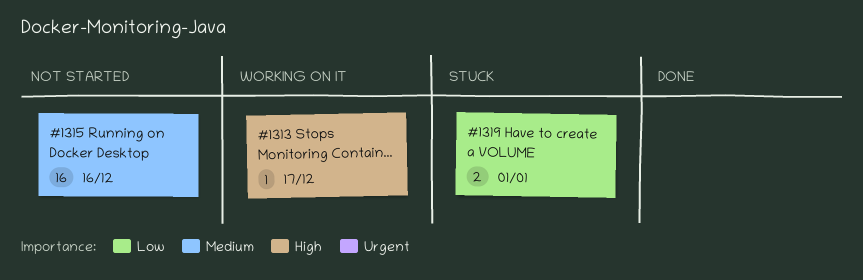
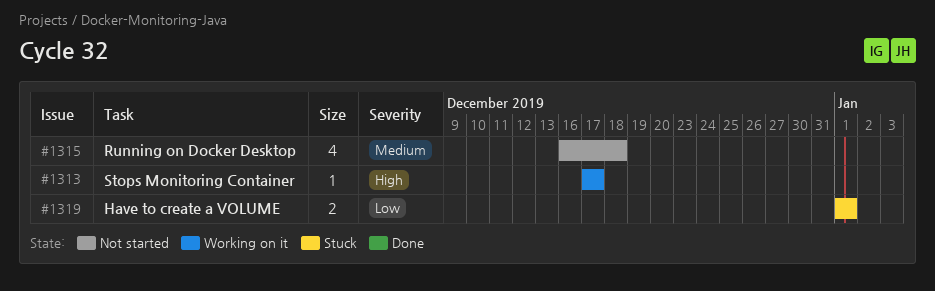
#1315, estimate: 16 -> 4
#1315, due: Dec 16 -> Dec 18

